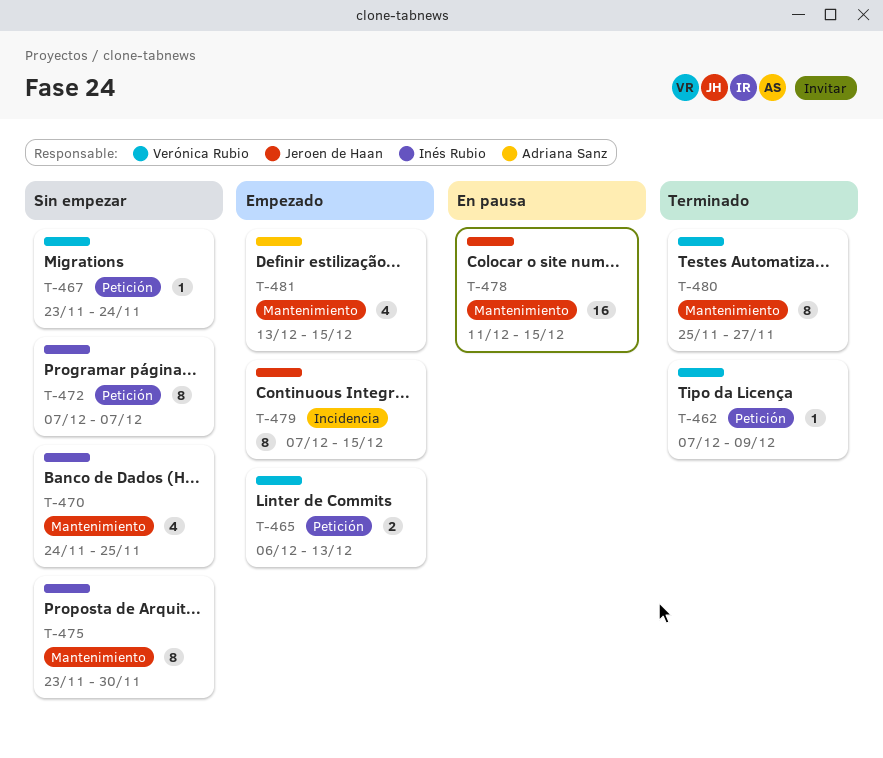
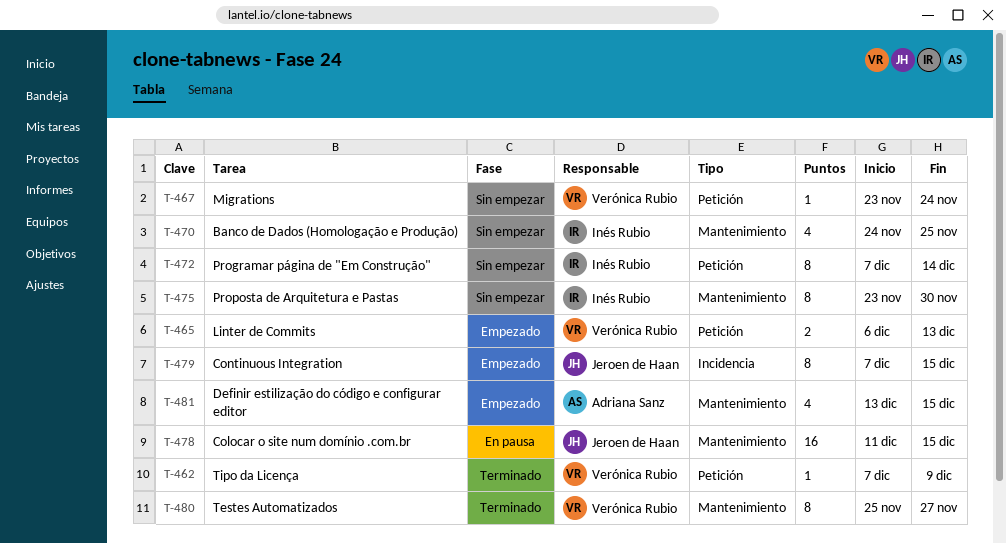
T-472, due: Dec 7 -> Dec 14

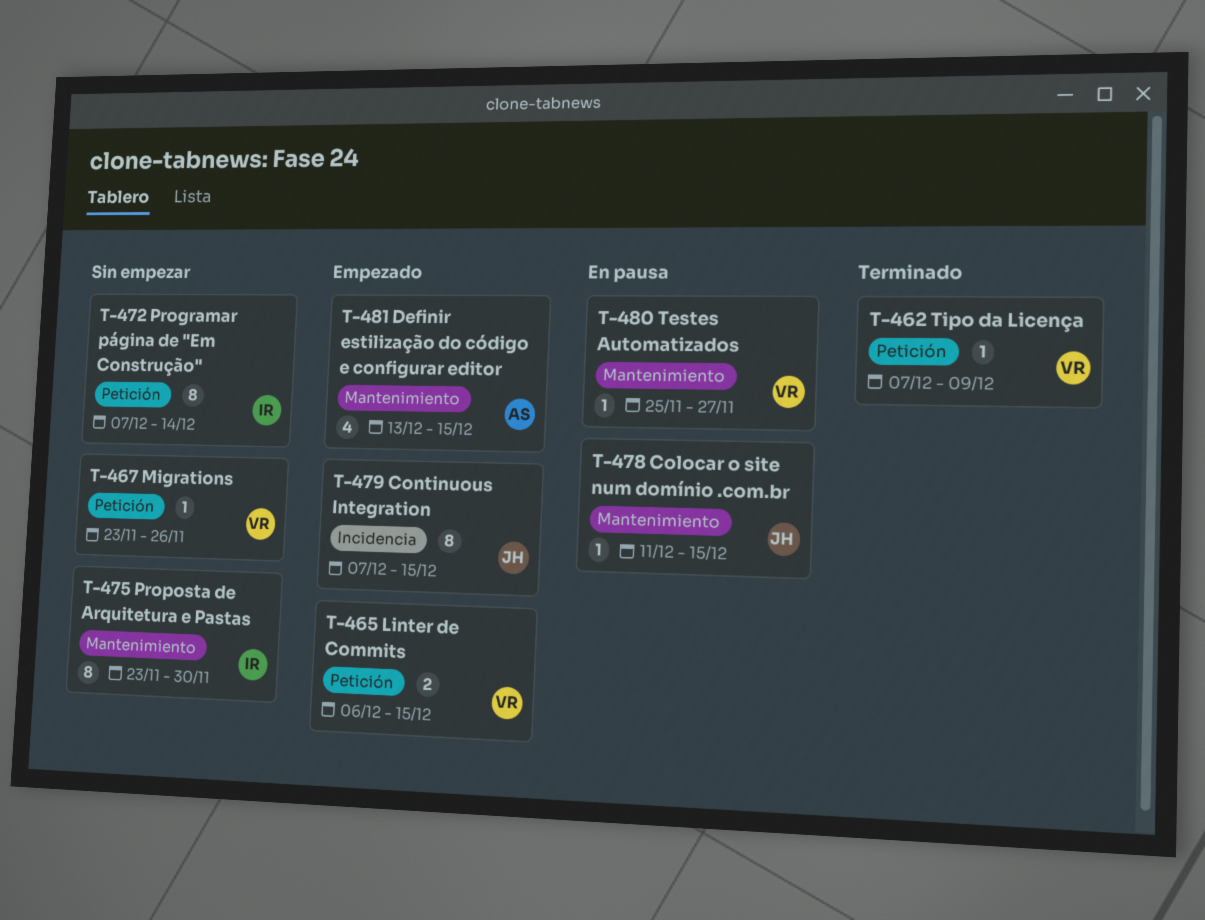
T-465, due: Dec 13 -> Dec 15
T-467, due: Nov 24 -> Nov 26
T-470: present -> none
T-478, estimate: 16 -> 1
T-480, status: Terminado -> En pausa
T-480, estimate: 8 -> 1

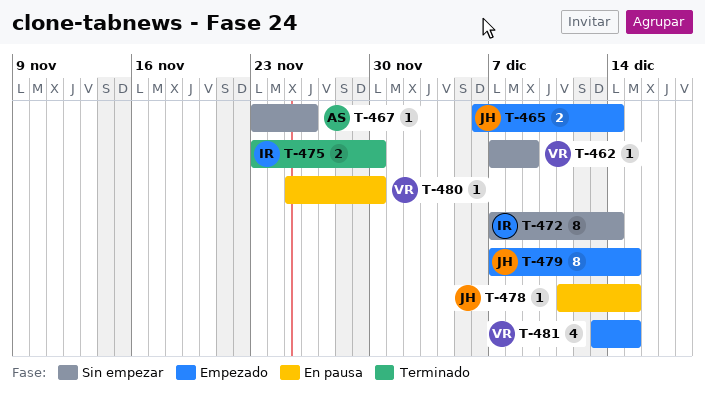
T-462, status: Terminado -> Sin empezar
T-465, owner: VR -> JH
T-465, due: Dec 15 -> Dec 14
T-467, owner: VR -> AS
T-475, status: Sin empezar -> Terminado
T-475, estimate: 8 -> 2
T-480, due: Nov 27 -> Nov 30
T-481, owner: AS -> VR

